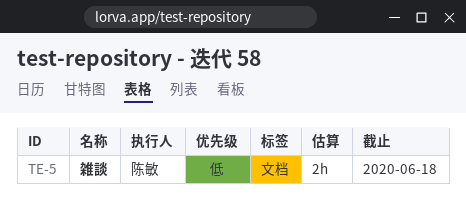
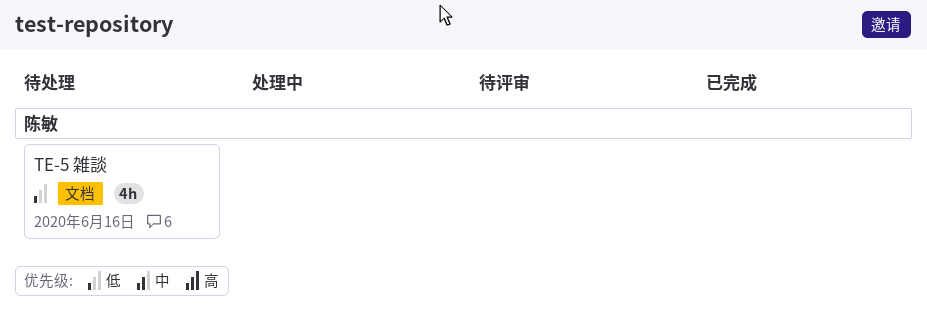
TE-5, estimate: 2h -> 4h
TE-5, due: Jun 18 -> Jun 16

